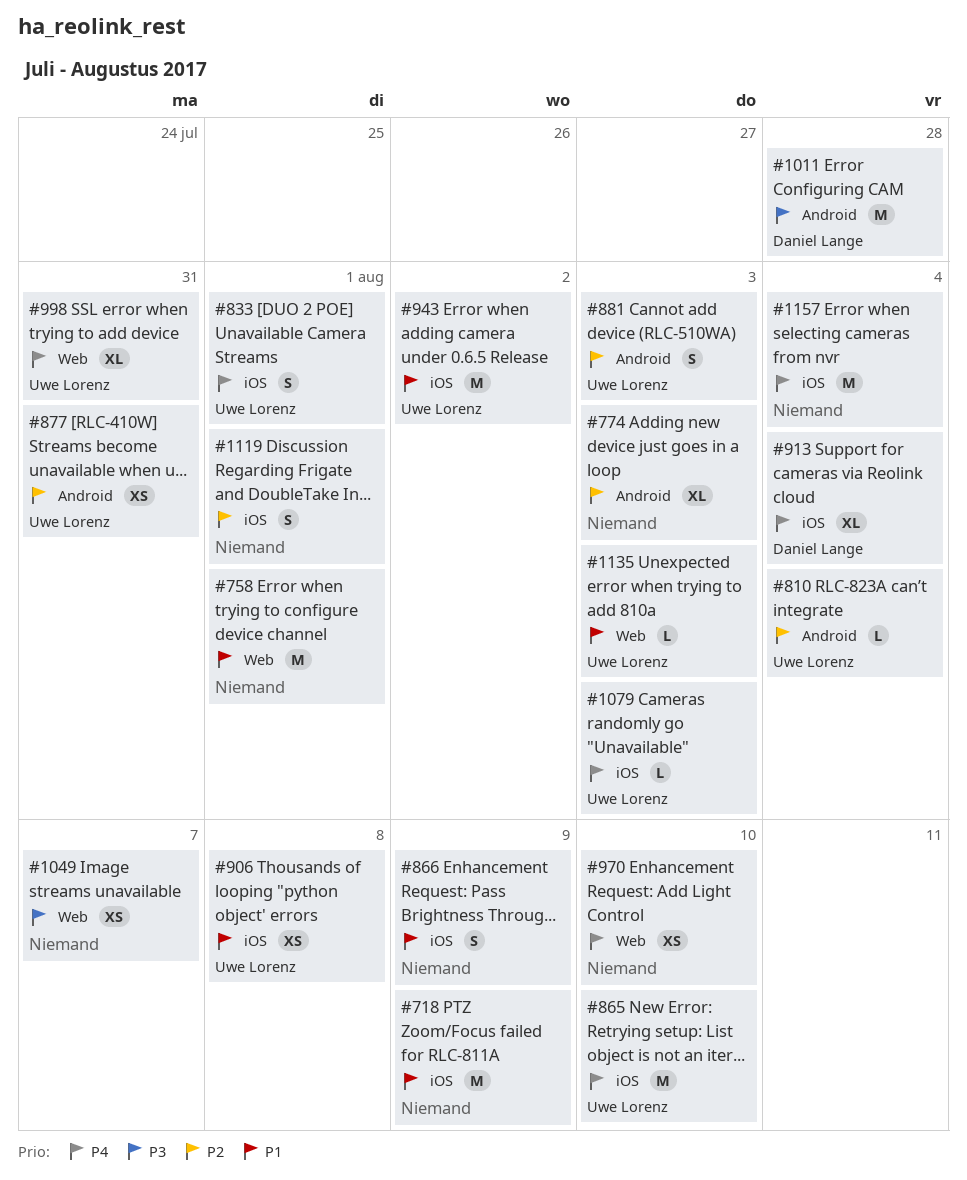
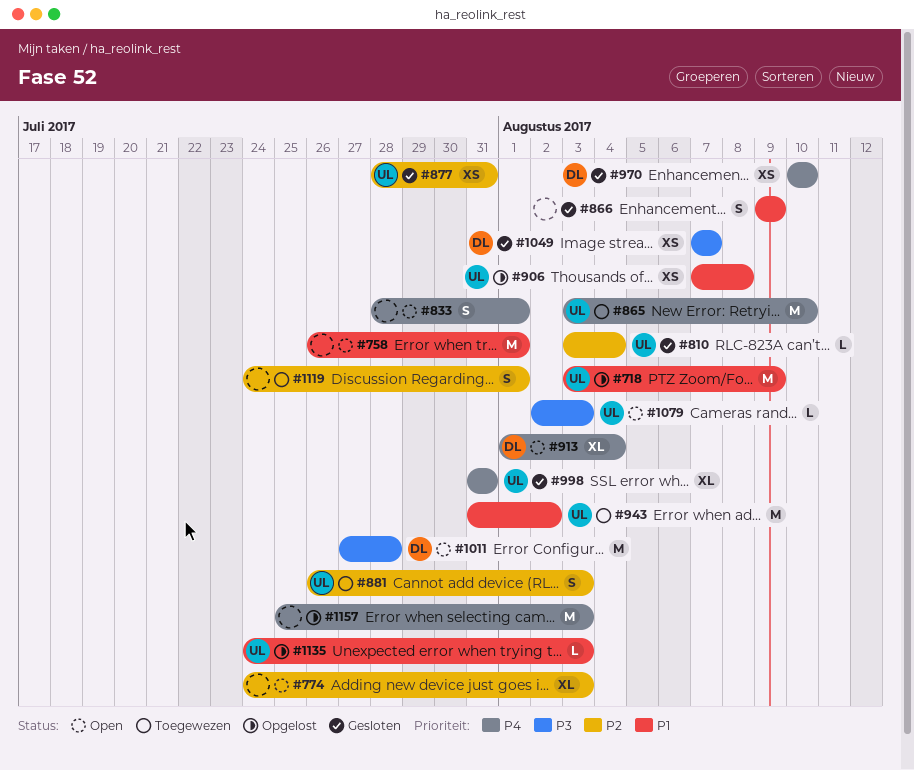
#718, owner: none -> Uwe Lorenz
#833, owner: Uwe Lorenz -> none
#970, owner: none -> Daniel Lange
#1049, owner: none -> Daniel Lange
#1079, priority: P4 -> P3
#1157, due: Aug 4 -> Aug 3

